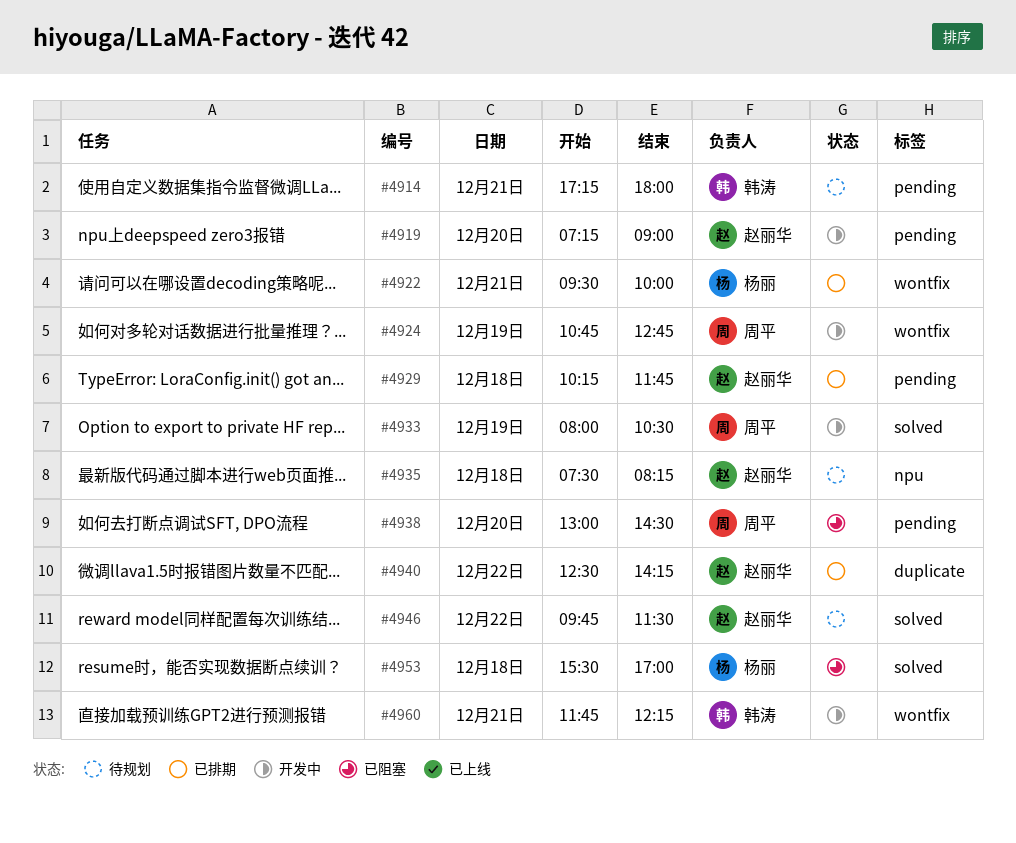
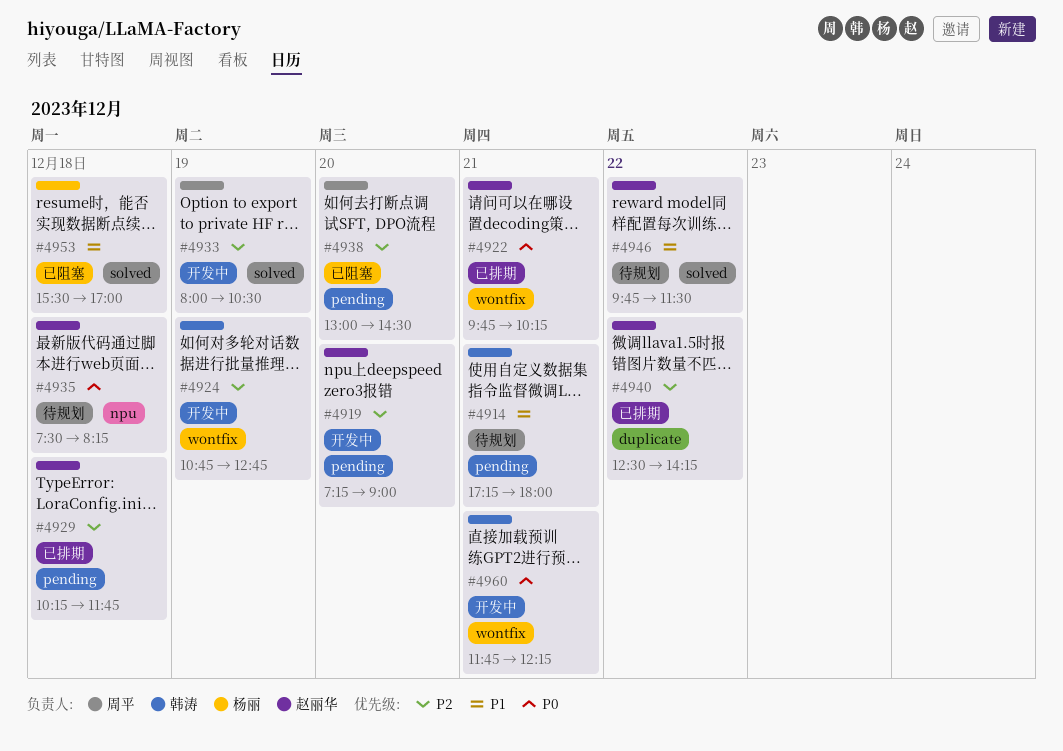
#4922, owner: 杨丽 -> 赵丽华
#4922, begins: 09:30 -> 09:45
#4922, ends: 10:00 -> 10:15
#4924, owner: 周平 -> 韩涛

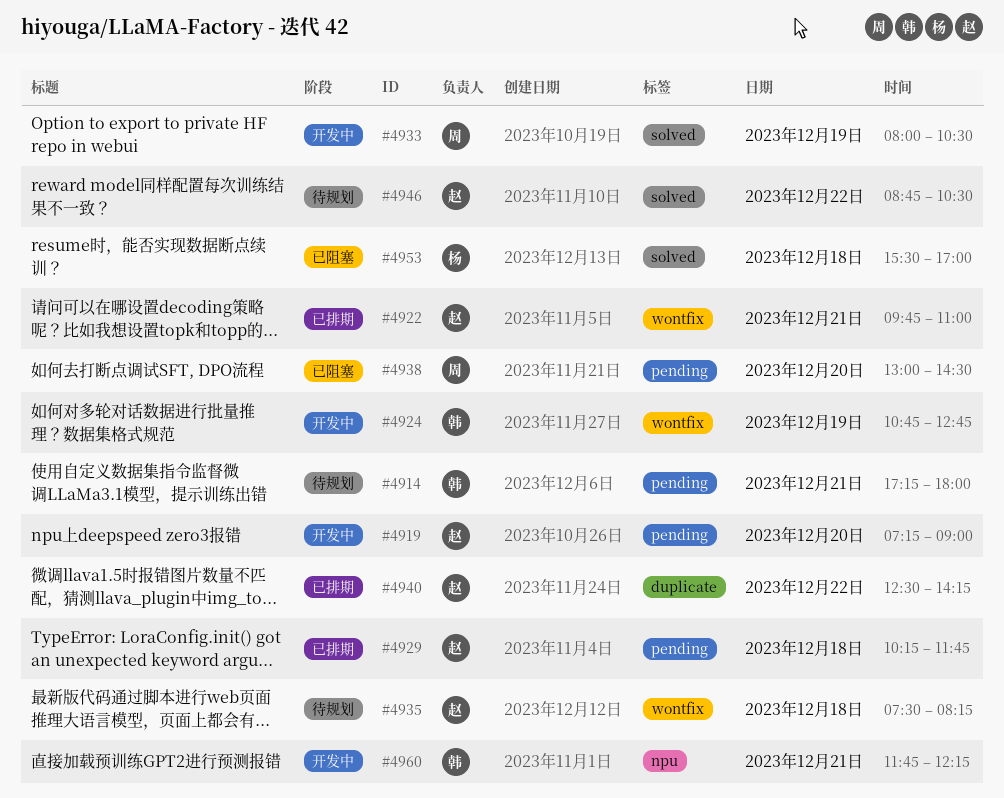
#4922, ends: 10:15 -> 11:00
#4935, label: npu -> wontfix
#4946, begins: 09:45 -> 08:45
#4946, ends: 11:30 -> 10:30
#4960, label: wontfix -> npu

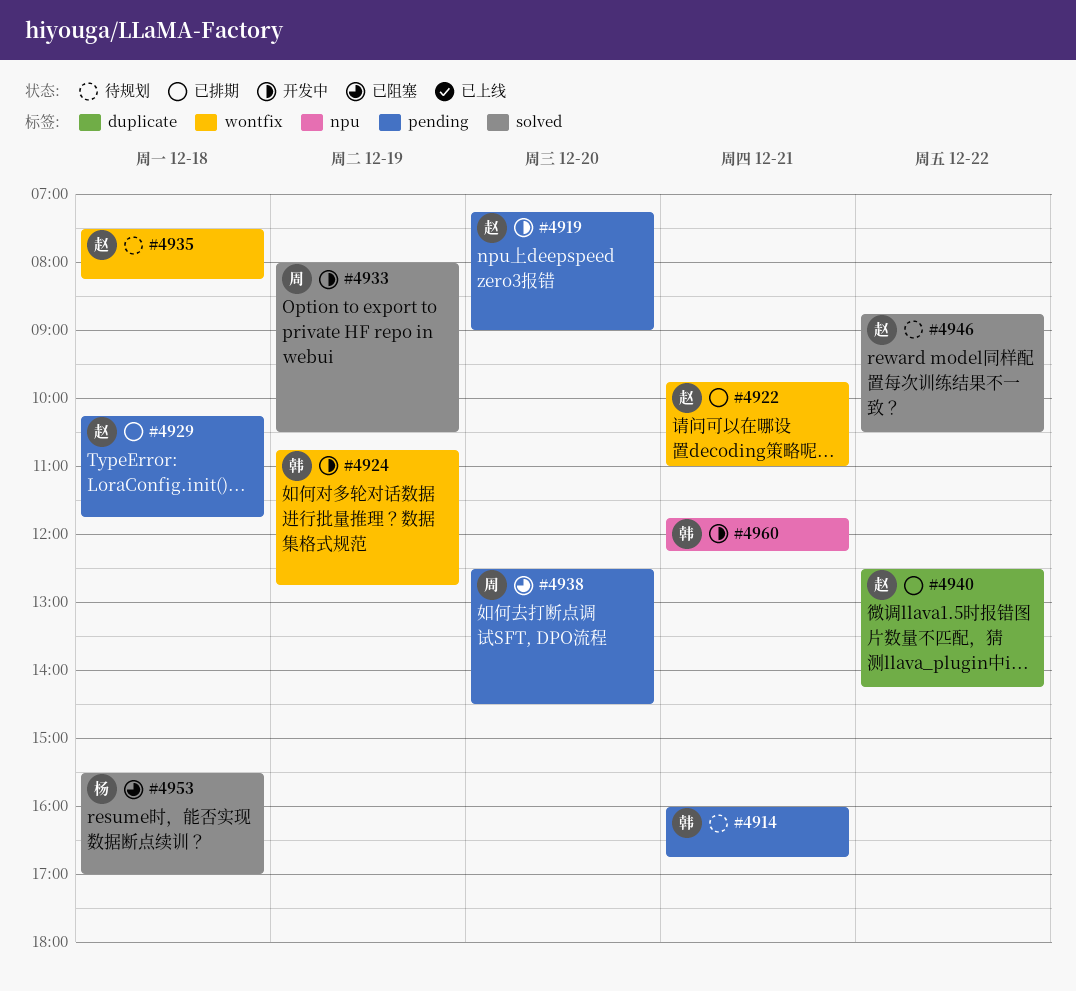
#4914, begins: 17:15 -> 16:00
#4914, ends: 18:00 -> 16:45
#4938, begins: 13:00 -> 12:30

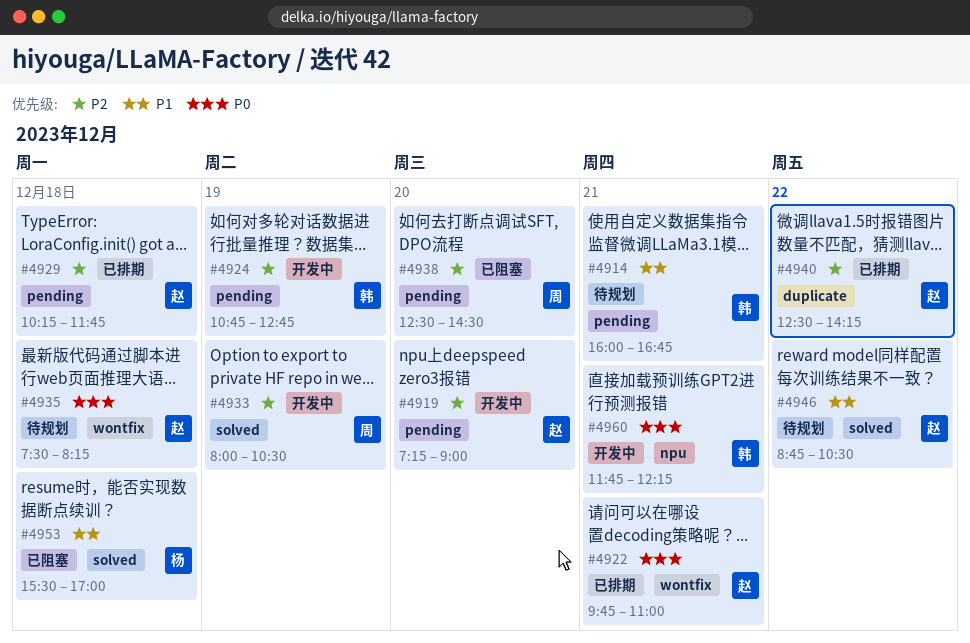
#4924, label: wontfix -> pending

